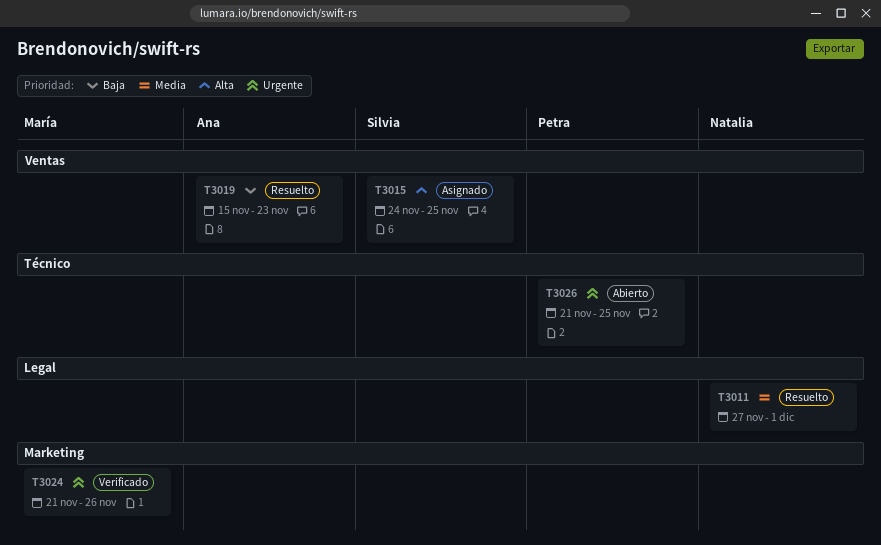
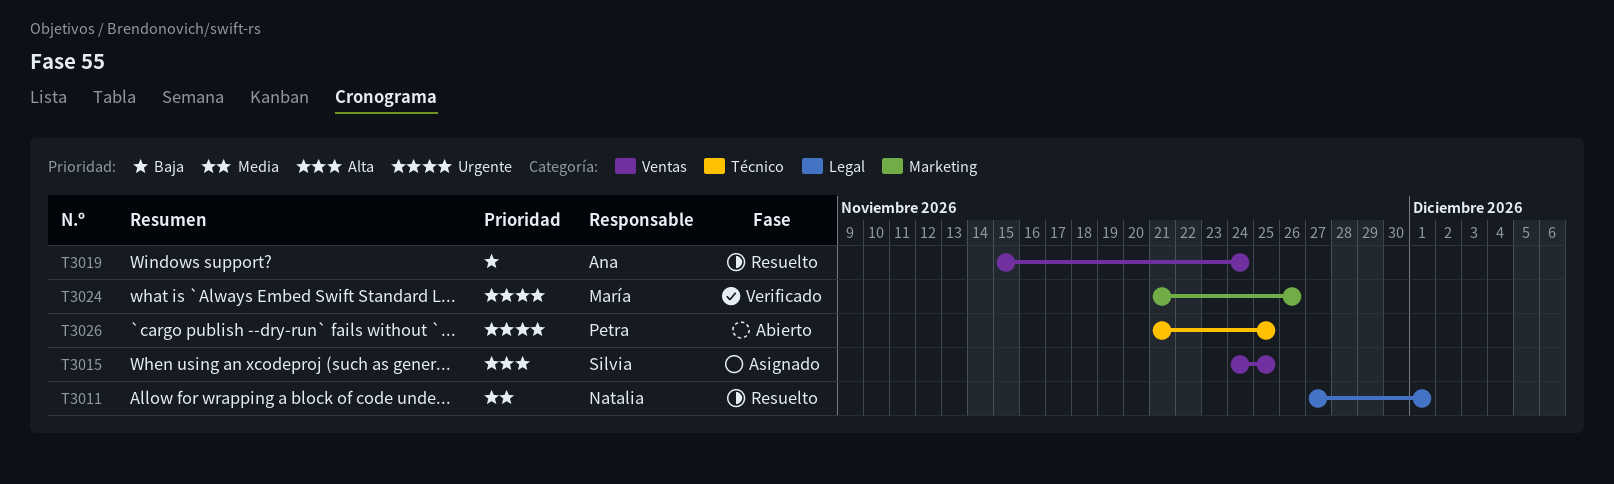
T3019, due: Nov 23 -> Nov 24

